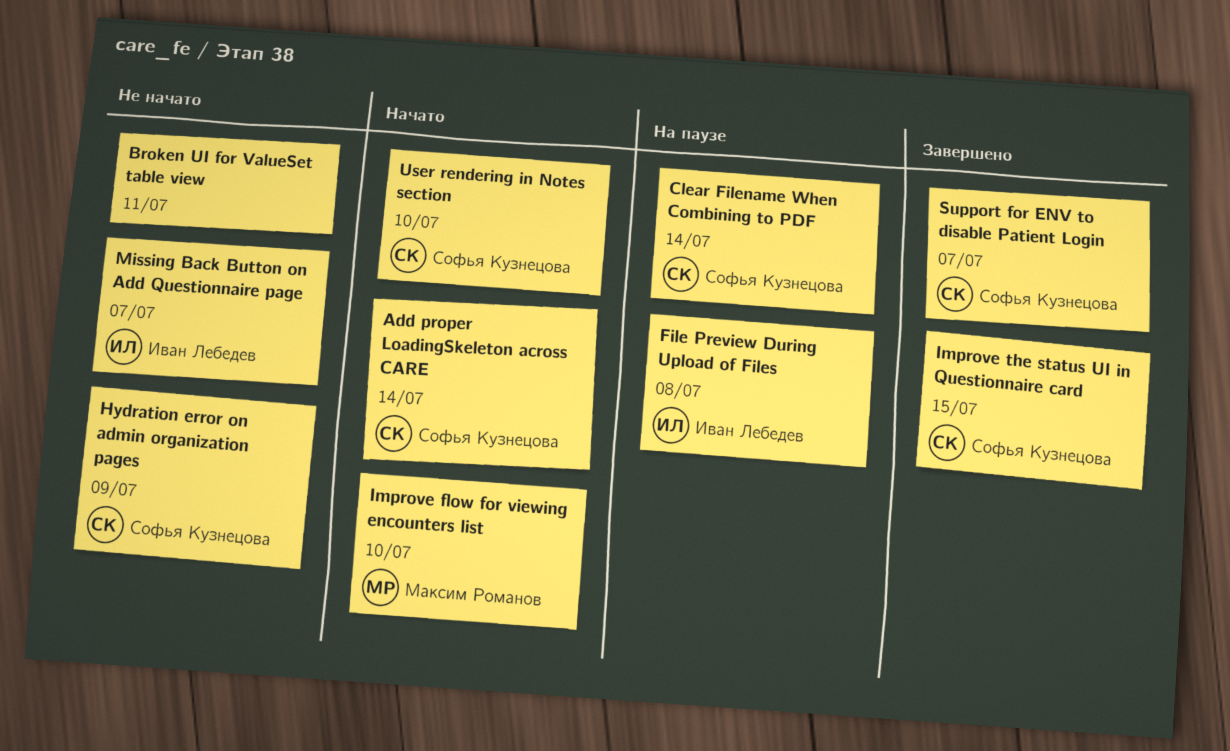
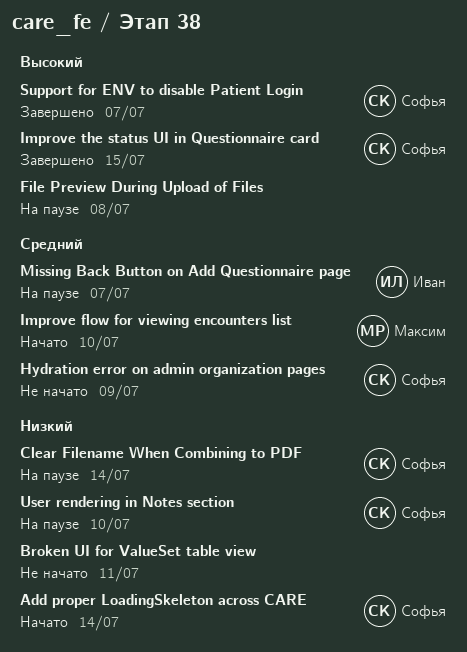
File Preview During Upload of Files, owner: Иван Лебедев -> none
Missing Back Button on Add Questionnaire page, status: Не начато -> На паузе
User rendering in Notes section, status: Начато -> На паузе

